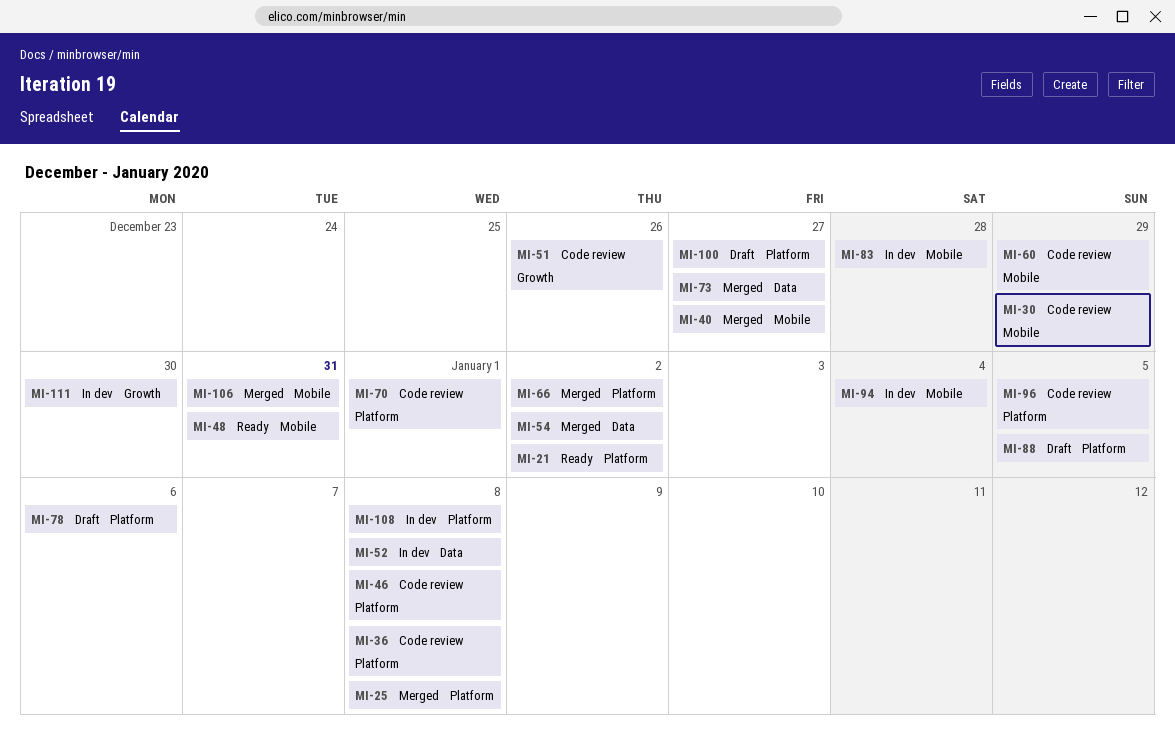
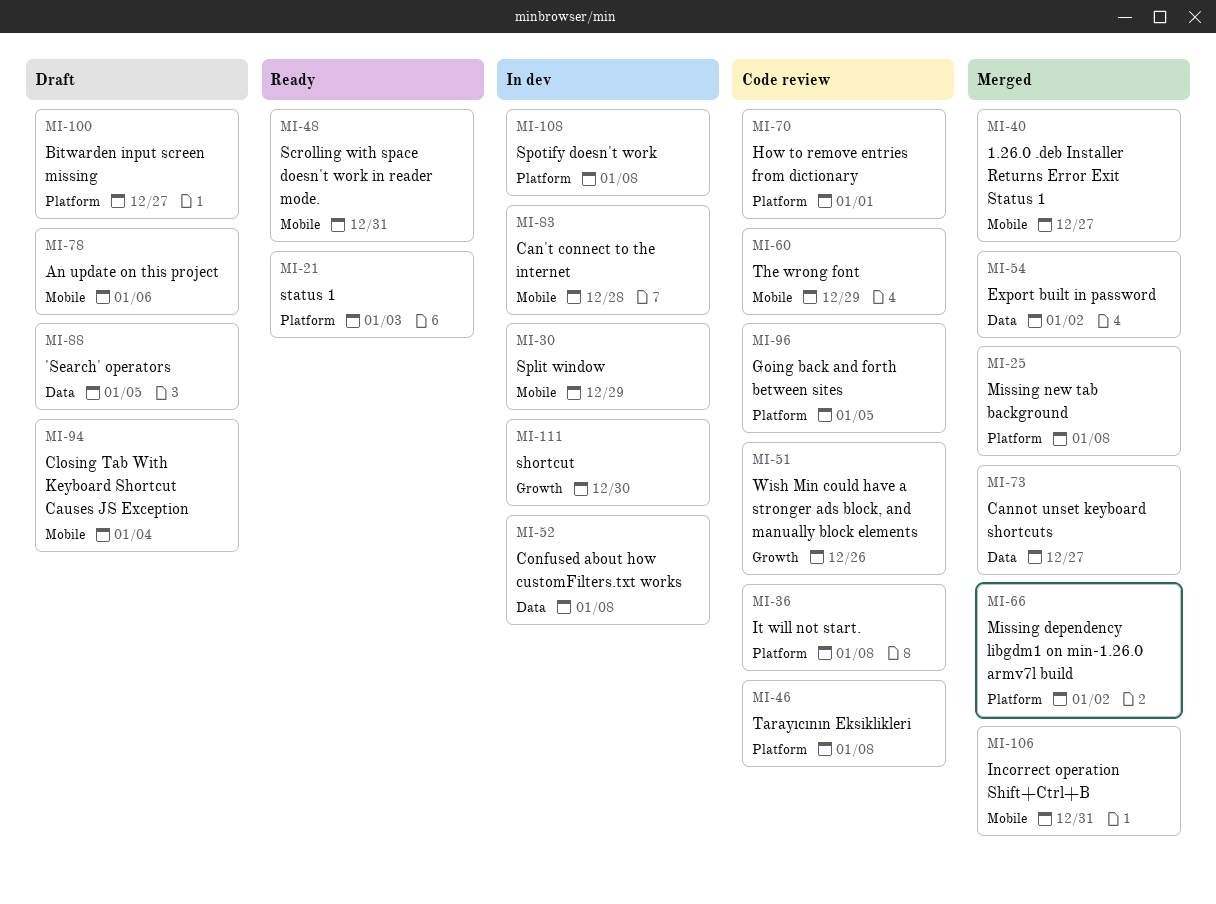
MI-21, due: Jan 2 -> Jan 3
MI-30, status: Code review -> In dev
MI-78, label: Platform -> Mobile
MI-88, label: Platform -> Data
MI-94, status: In dev -> Draft

